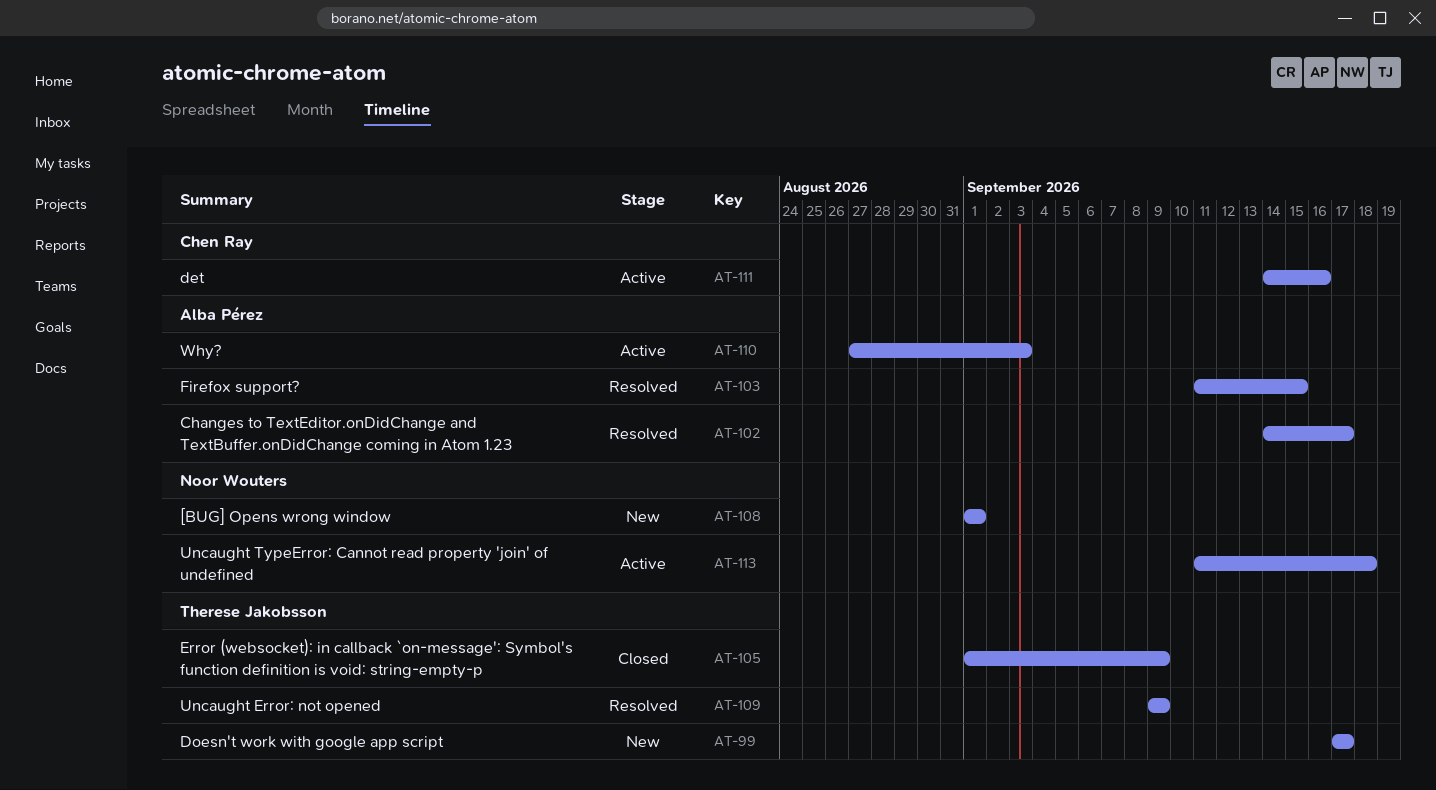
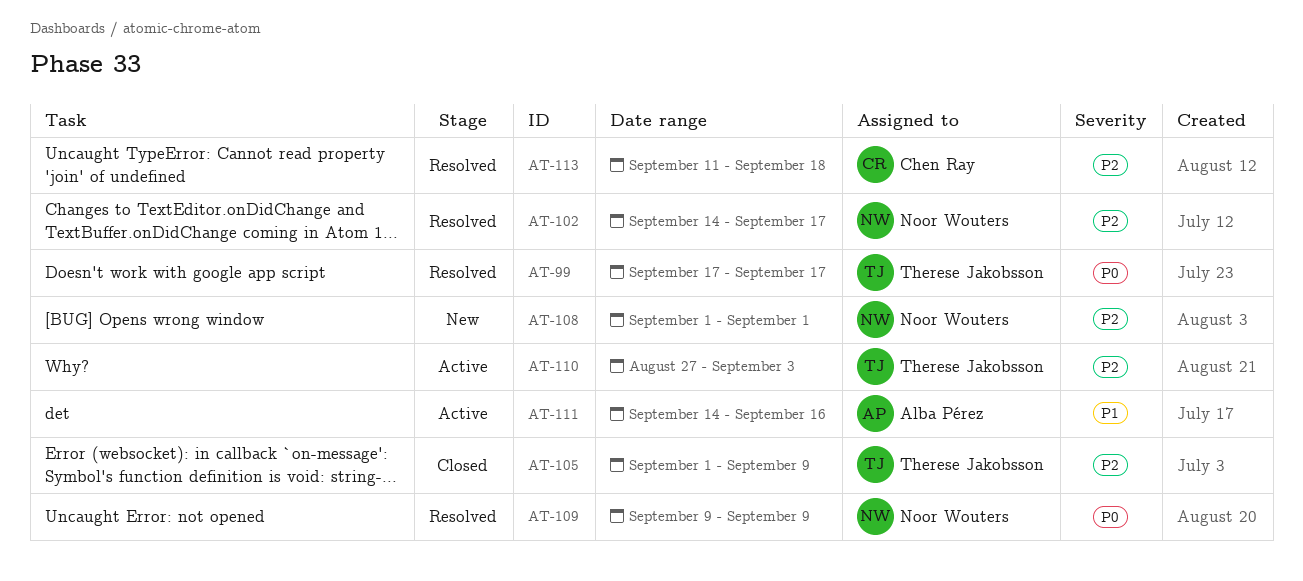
AT-99, status: New -> Resolved
AT-102, owner: Alba Pérez -> Noor Wouters
AT-103: present -> none
AT-109, owner: Therese Jakobsson -> Noor Wouters
AT-110, owner: Alba Pérez -> Therese Jakobsson
AT-111, owner: Chen Ray -> Alba Pérez
AT-113, status: Active -> Resolved
AT-113, owner: Noor Wouters -> Chen Ray

